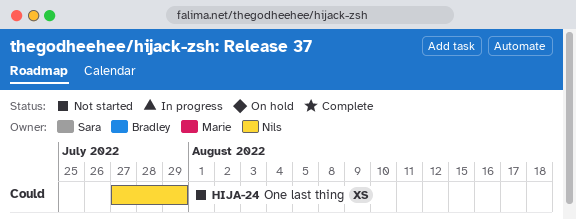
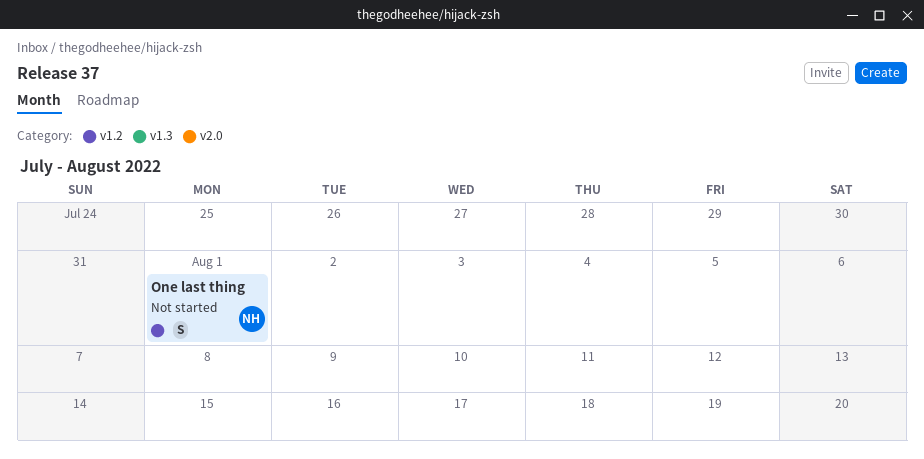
One last thing, estimate: XS -> S
One last thing, due: Jul 29 -> Aug 1

